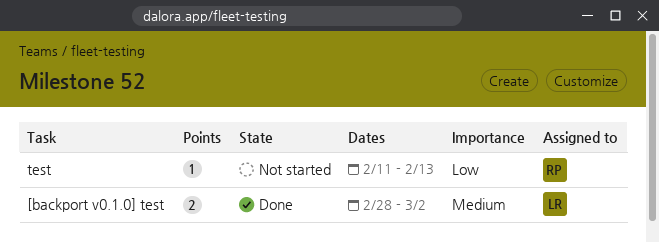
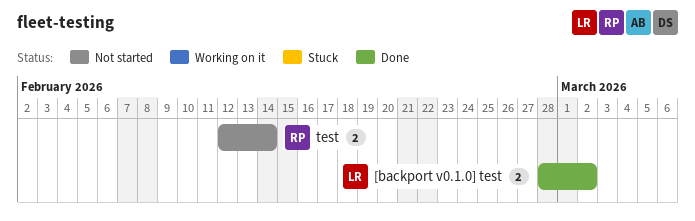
test, estimate: 1 -> 2
test, start: Feb 11 -> Feb 12
test, due: Feb 13 -> Feb 14

